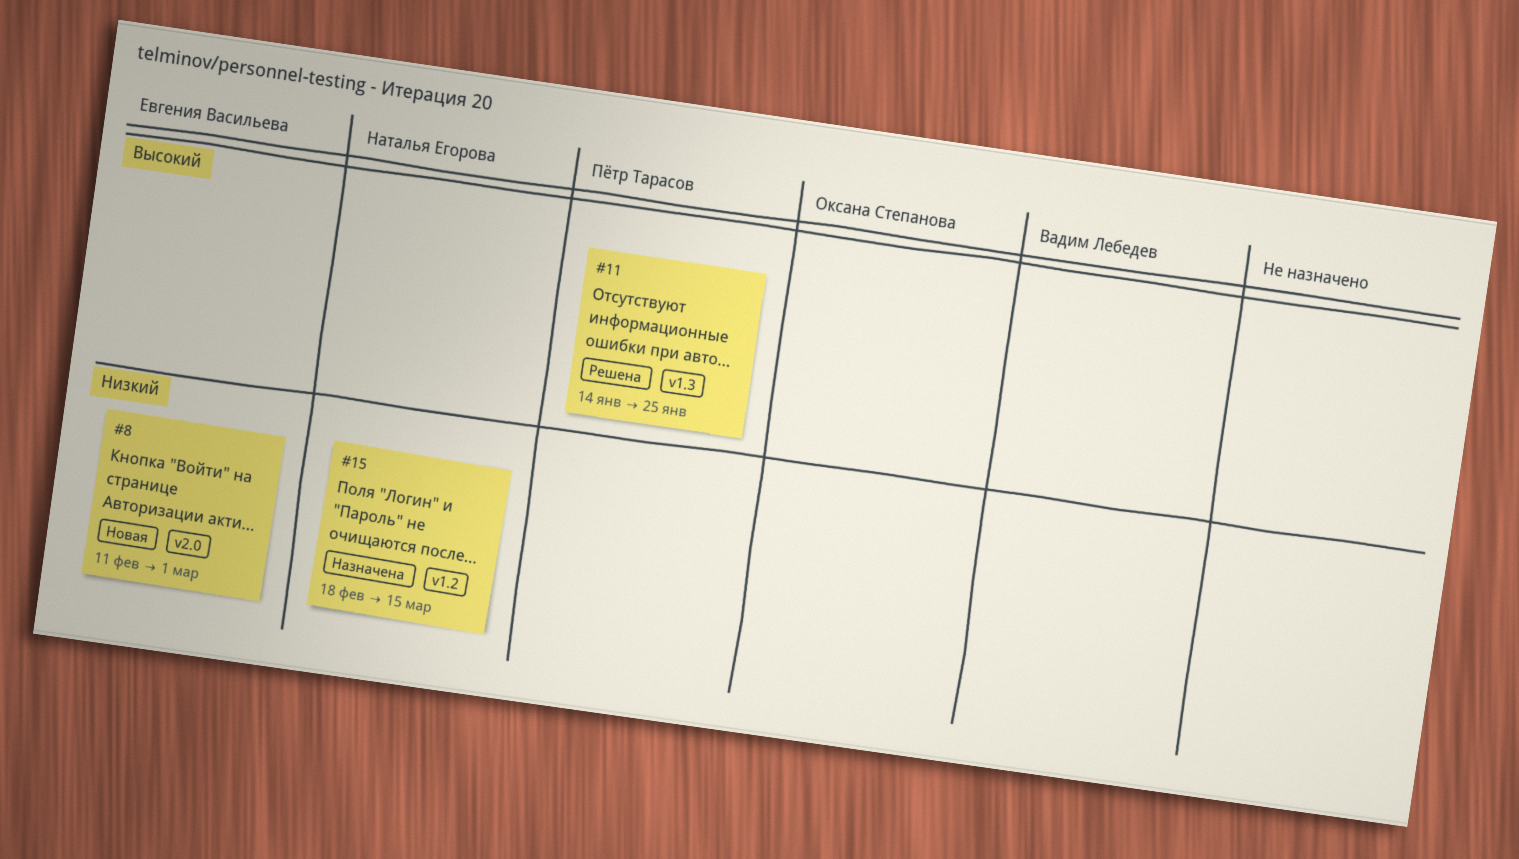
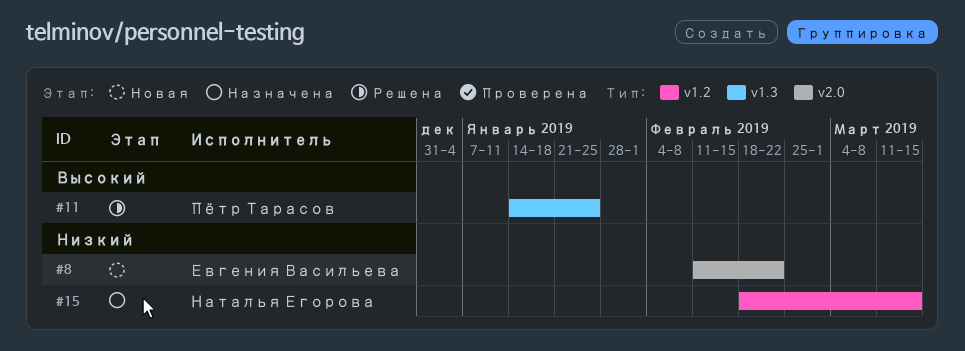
#8, due: Mar 1 -> Feb 22

